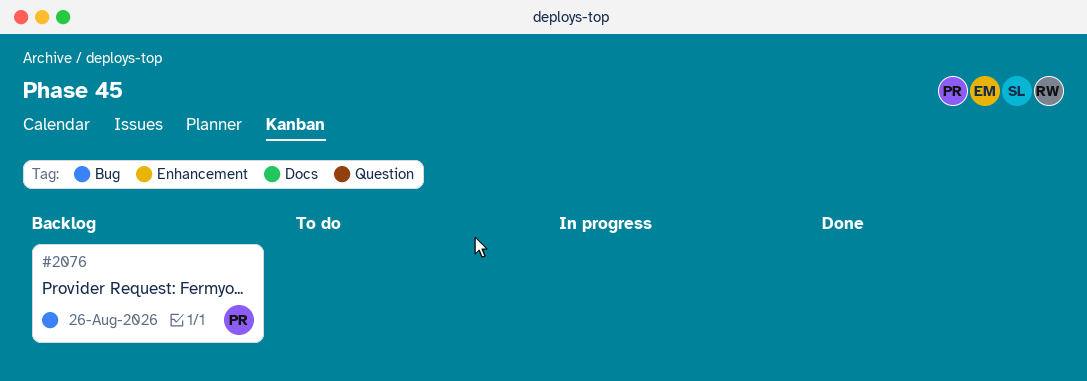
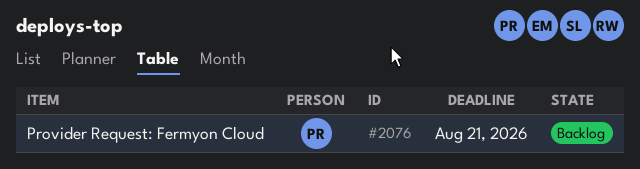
#2076, due: Aug 26 -> Aug 21

